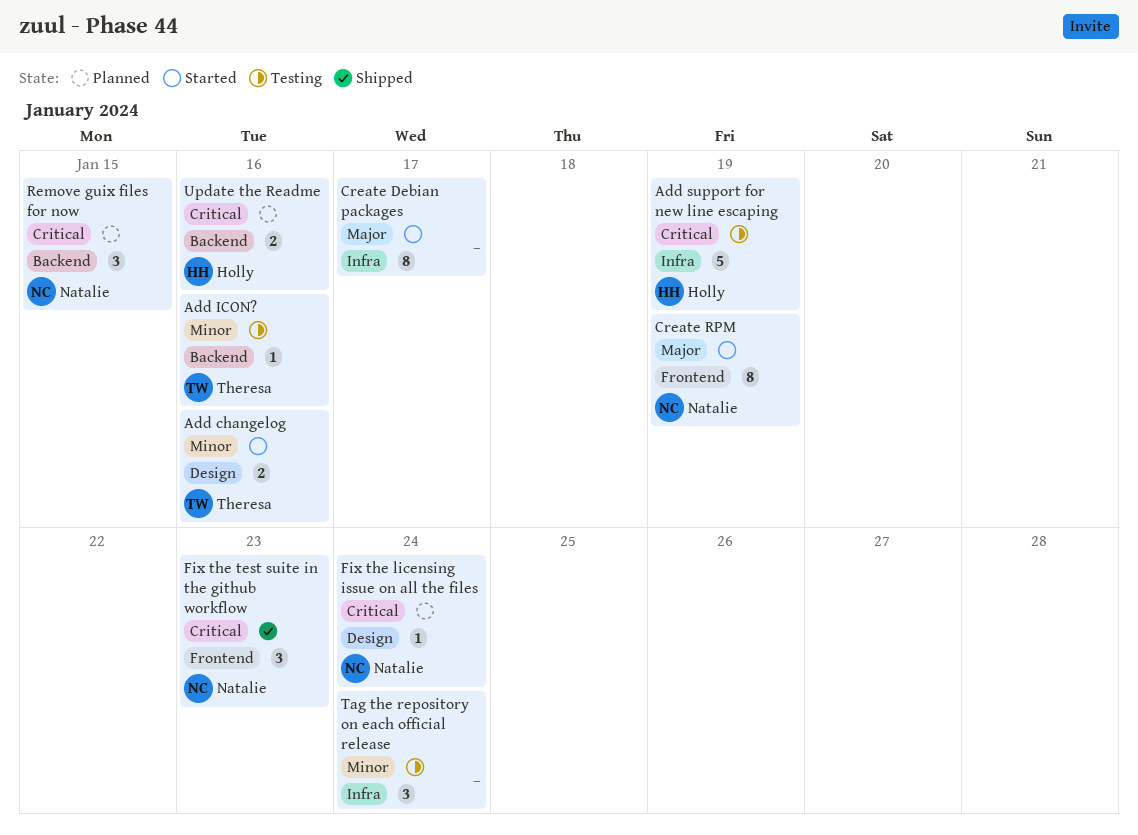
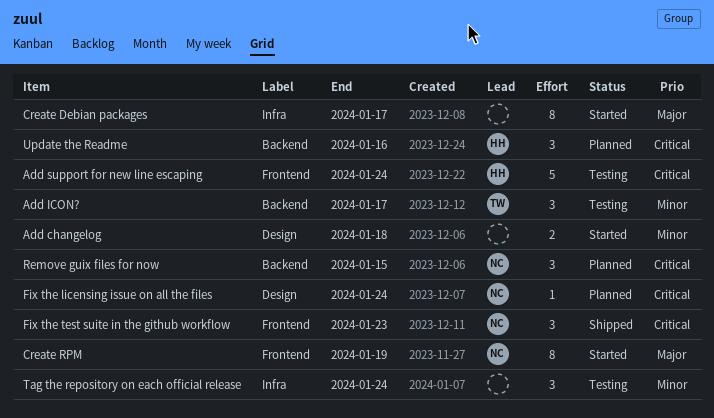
Add changelog, owner: Theresa -> none
Add changelog, due: Jan 16 -> Jan 18
Add ICON?, estimate: 1 -> 3
Add ICON?, due: Jan 16 -> Jan 17
Add support for new line escaping, label: Infra -> Frontend
Add support for new line escaping, due: Jan 19 -> Jan 24
Update the Readme, estimate: 2 -> 3

